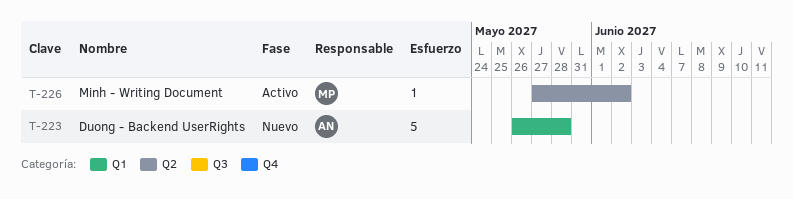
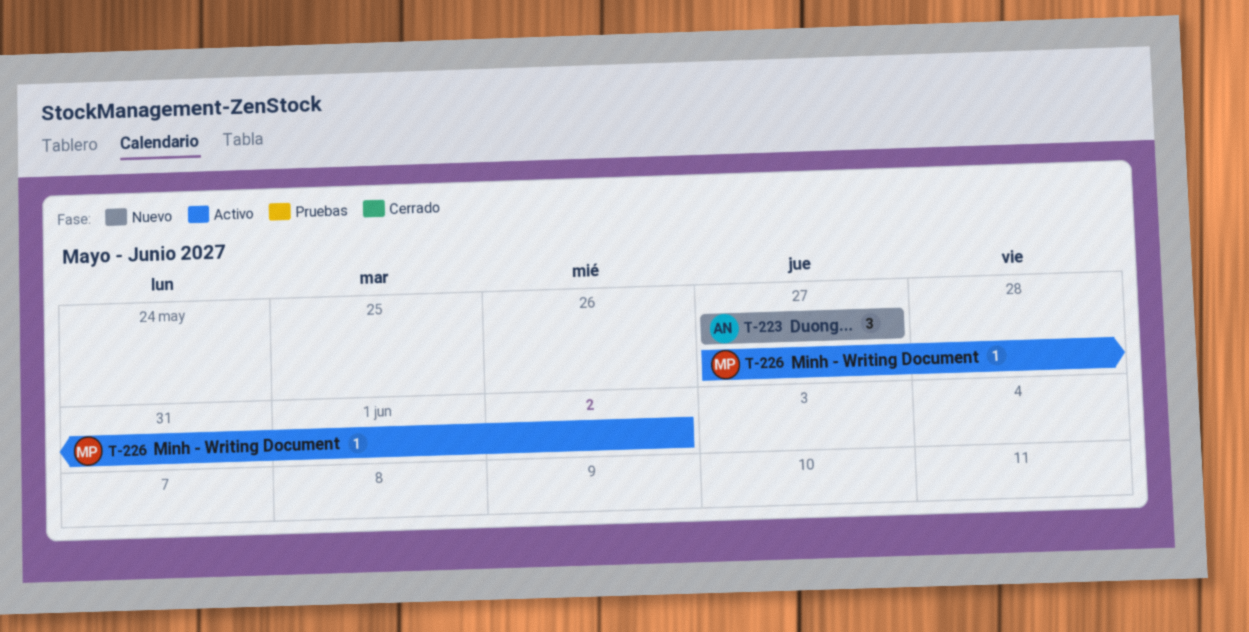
T-223, estimate: 5 -> 3
T-223, start: May 26 -> May 27
T-223, due: May 28 -> May 27

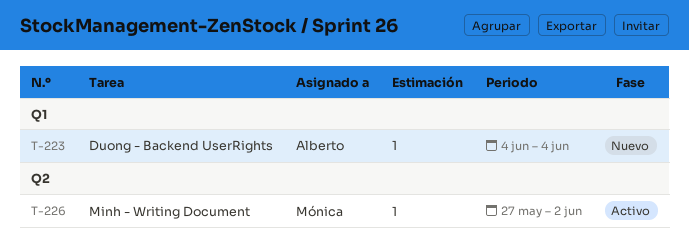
T-223, estimate: 3 -> 1
T-223, start: May 27 -> Jun 4
T-223, due: May 27 -> Jun 4

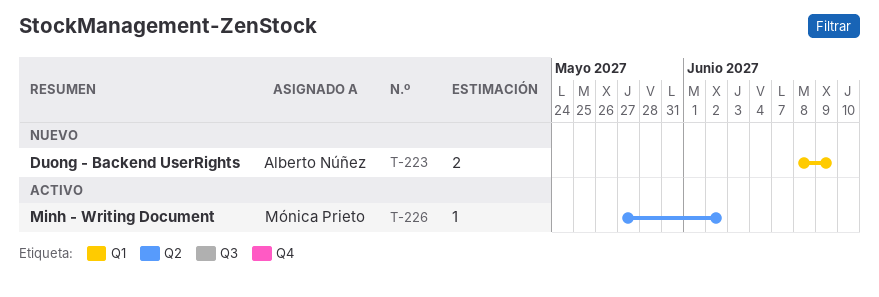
T-223, estimate: 1 -> 2
T-223, start: Jun 4 -> Jun 8
T-223, due: Jun 4 -> Jun 9

